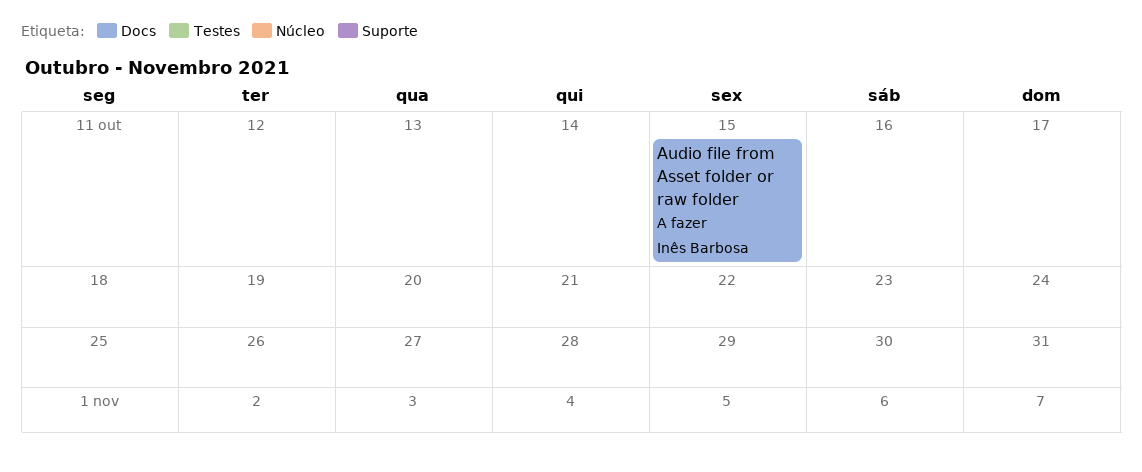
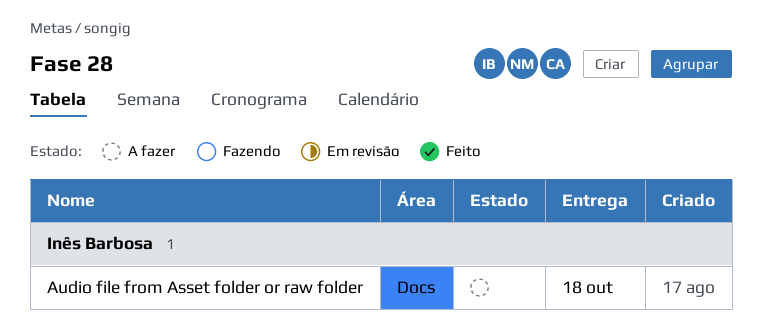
Audio file from Asset folder or raw folder, due: Oct 15 -> Oct 18

